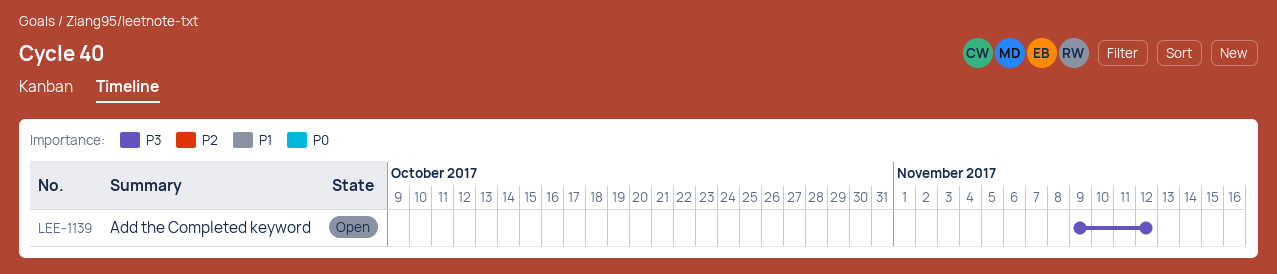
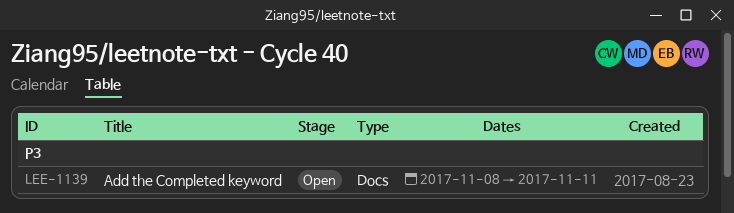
LEE-1139, start: Nov 9 -> Nov 8
LEE-1139, due: Nov 12 -> Nov 11

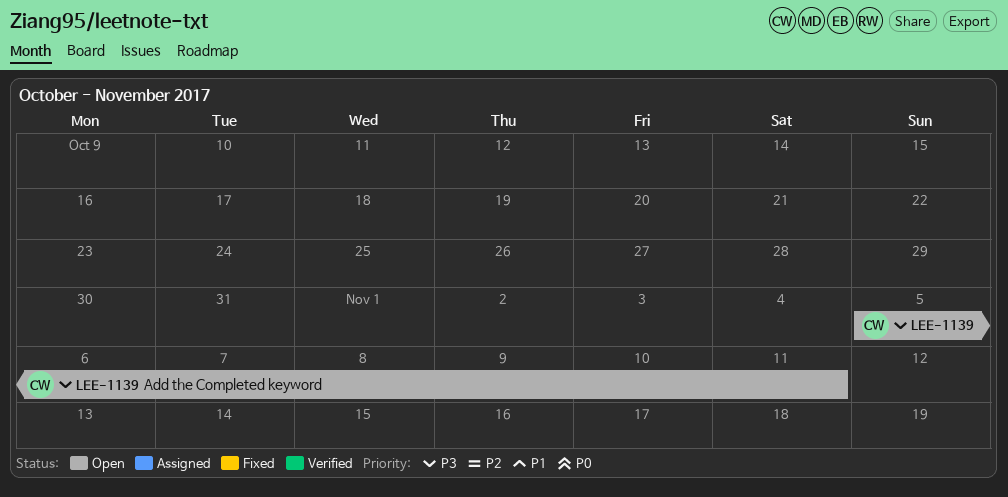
LEE-1139, start: Nov 8 -> Nov 5

